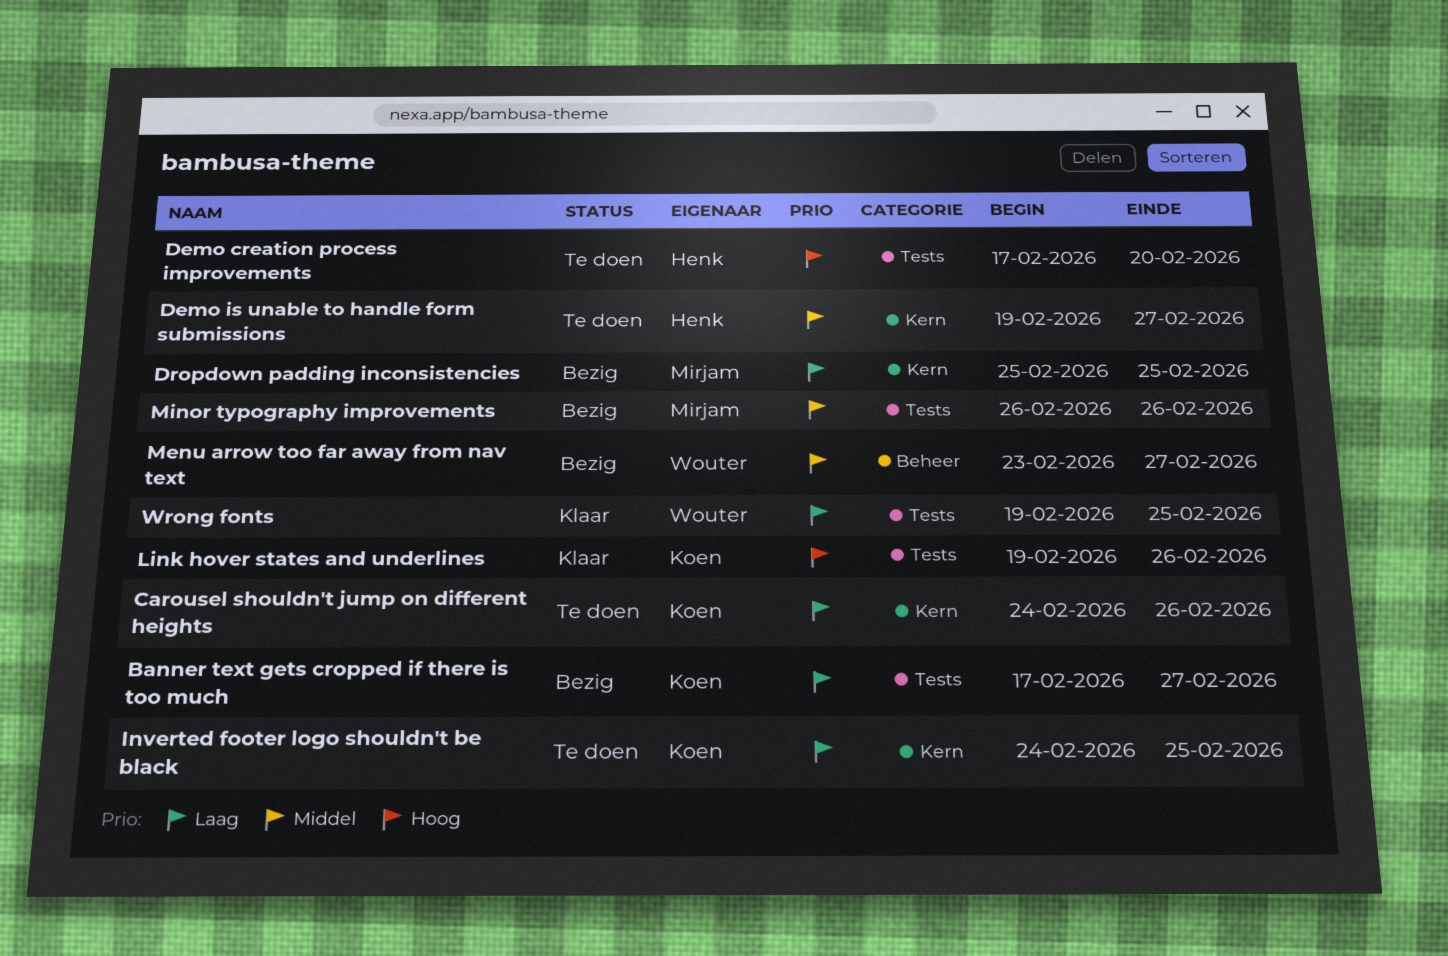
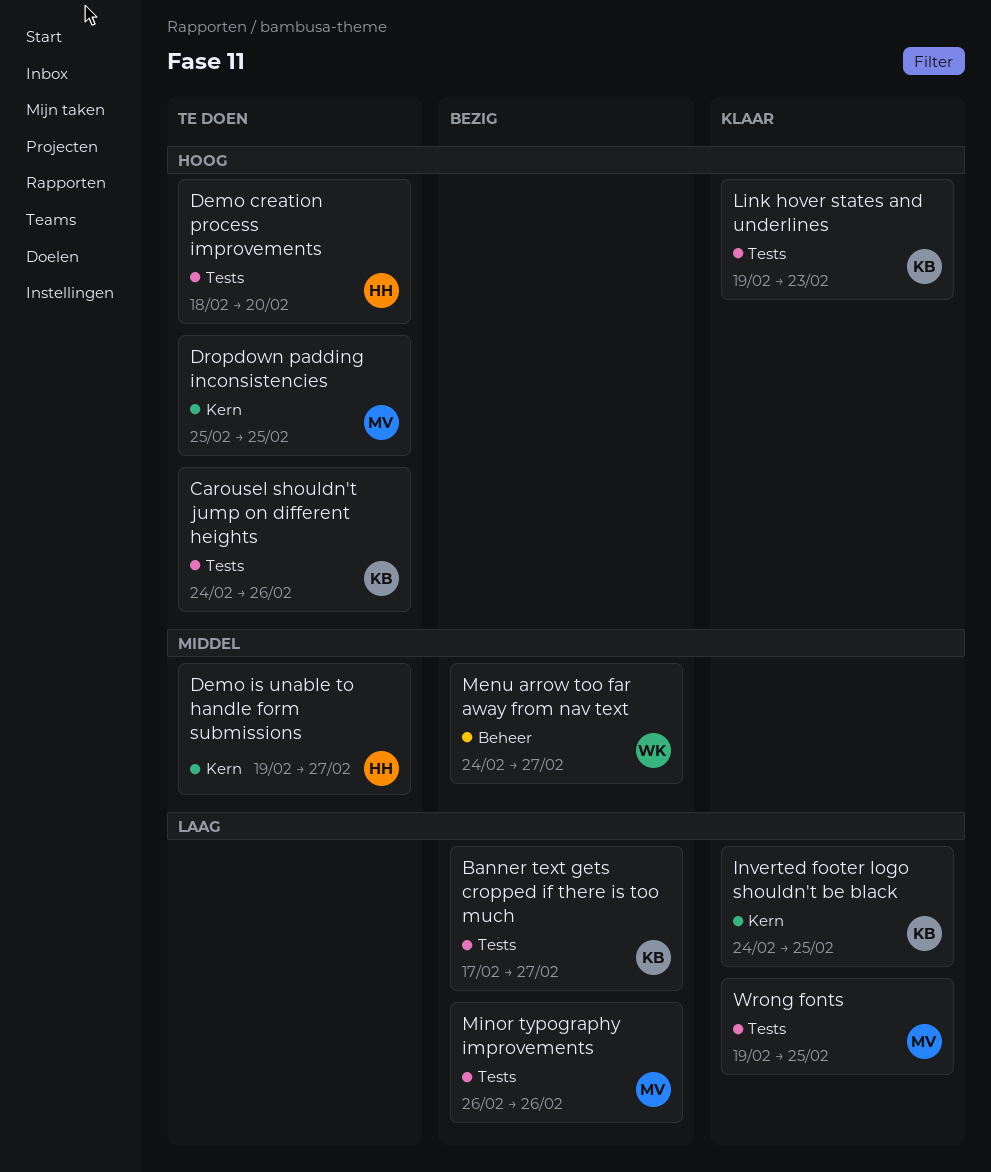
Carousel shouldn't jump on different heights, priority: Laag -> Hoog
Carousel shouldn't jump on different heights, label: Kern -> Tests
Demo creation process improvements, start: Feb 17 -> Feb 18
Dropdown padding inconsistencies, status: Bezig -> Te doen
Dropdown padding inconsistencies, priority: Laag -> Hoog
Inverted footer logo shouldn't be black, status: Te doen -> Klaar
Link hover states and underlines, due: Feb 26 -> Feb 23
Menu arrow too far away from nav text, start: Feb 23 -> Feb 24
Minor typography improvements, priority: Middel -> Laag
Wrong fonts, owner: Wouter -> Mirjam

